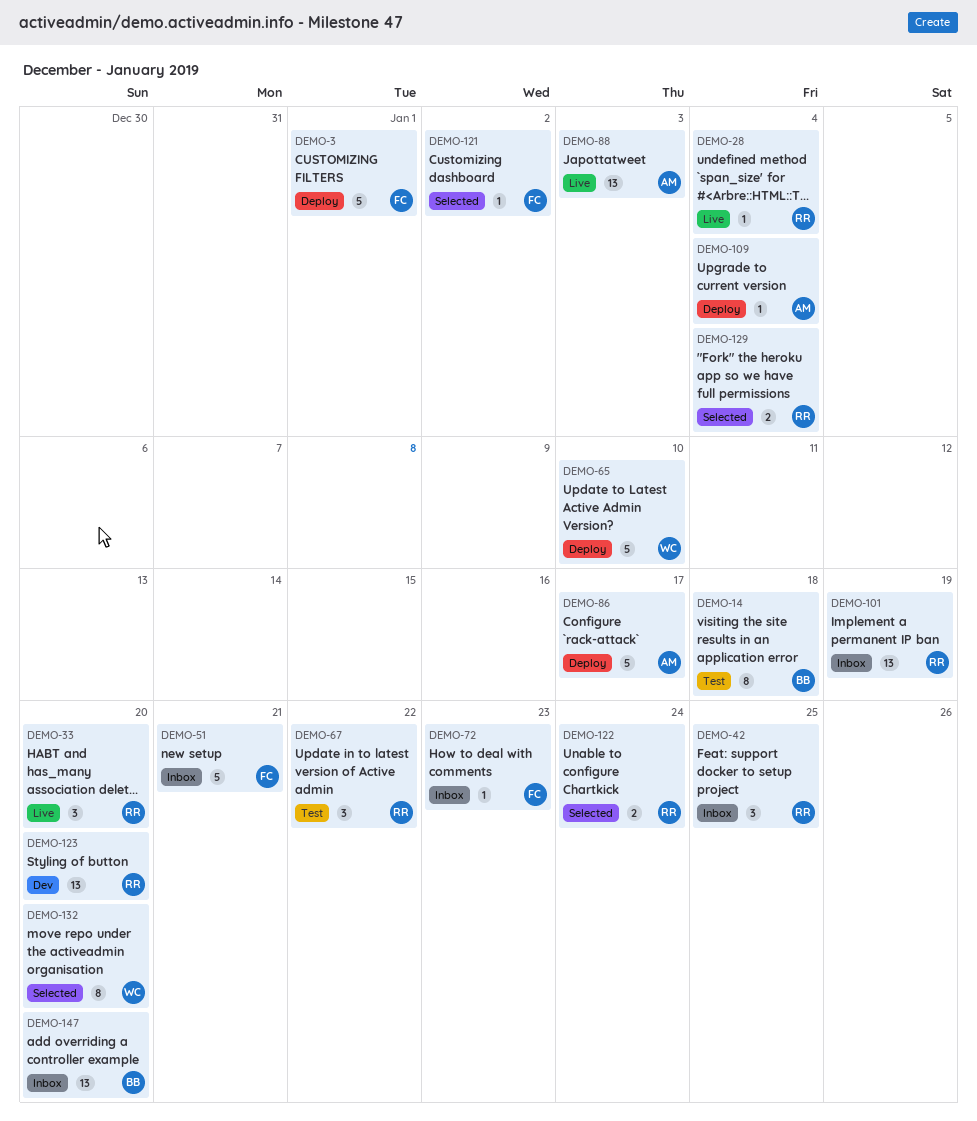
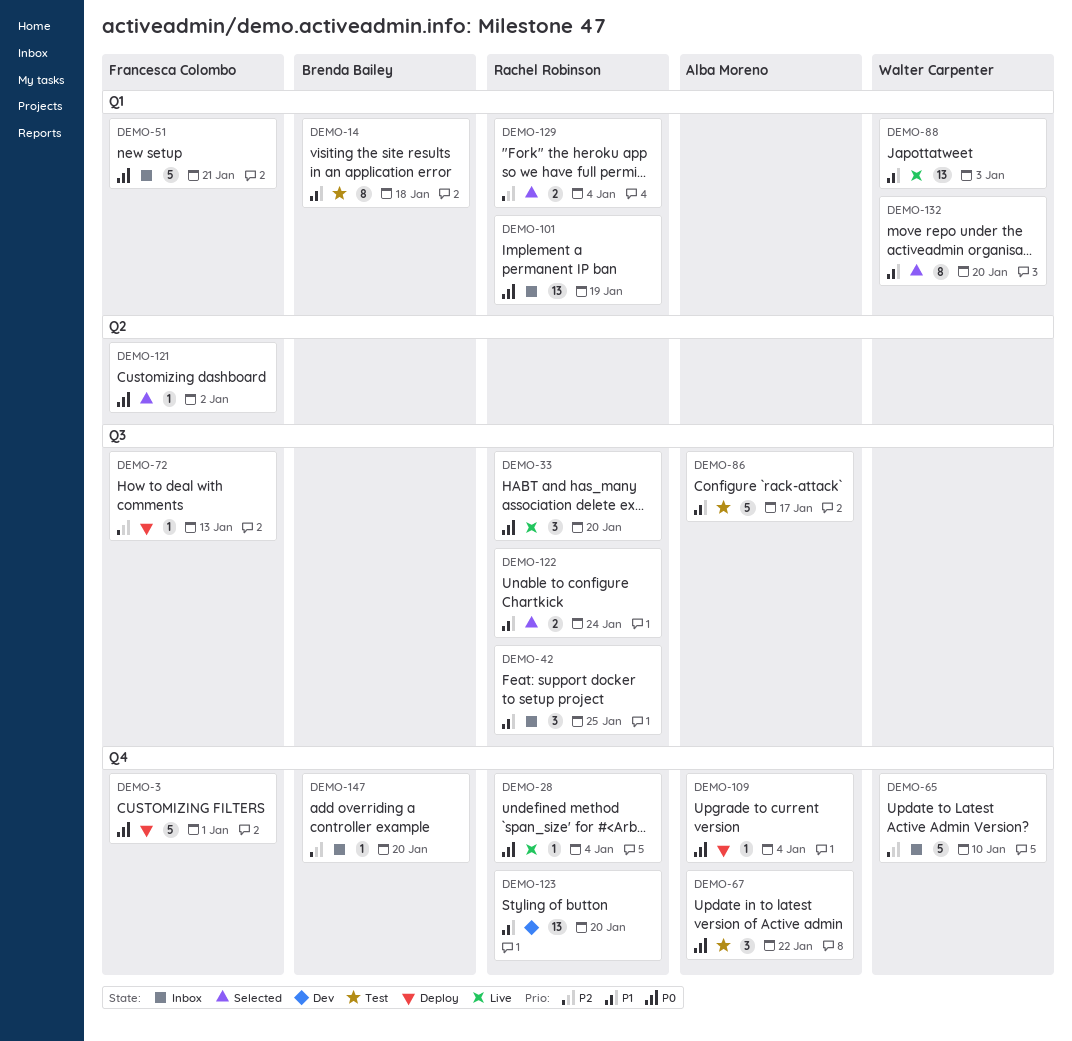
DEMO-65, status: Deploy -> Inbox
DEMO-67, owner: Rachel Robinson -> Alba Moreno
DEMO-72, status: Inbox -> Deploy
DEMO-72, due: Jan 23 -> Jan 13
DEMO-86, status: Deploy -> Test
DEMO-88, owner: Alba Moreno -> Walter Carpenter
DEMO-147, estimate: 13 -> 1

